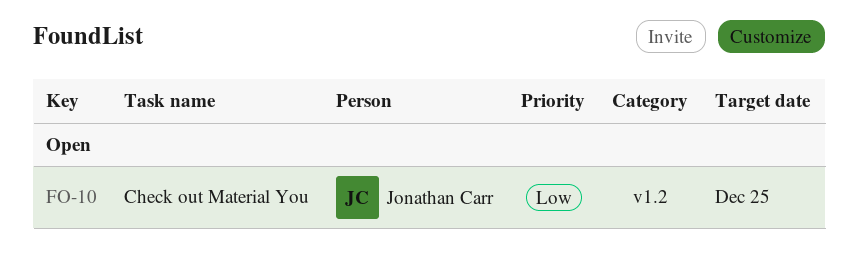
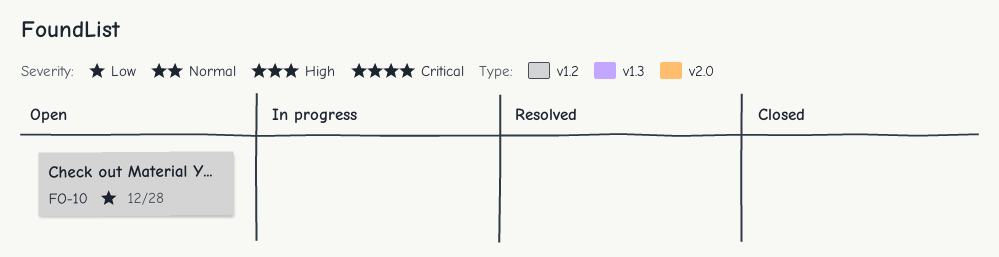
FO-10, due: Dec 25 -> Dec 28

